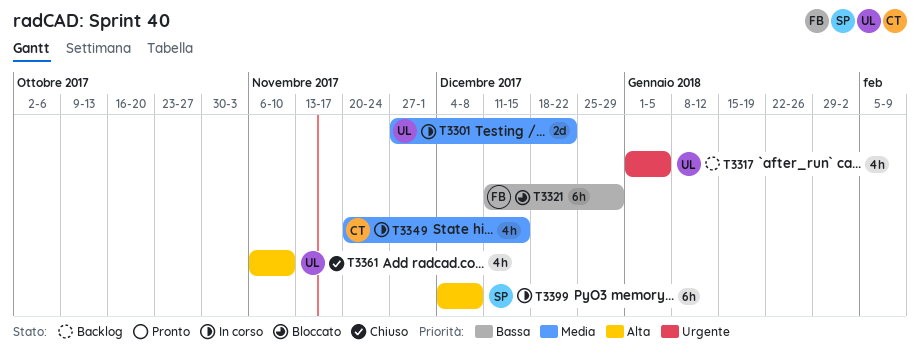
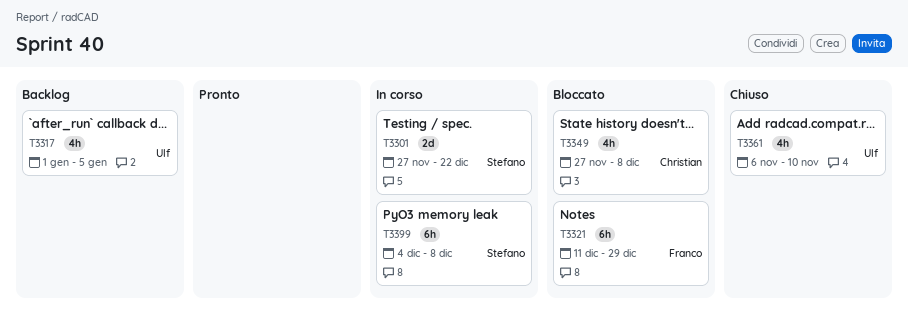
T3301, owner: Ulf -> Stefano
T3349, status: In corso -> Bloccato
T3349, start: Nov 20 -> Nov 27
T3349, due: Dec 15 -> Dec 8

